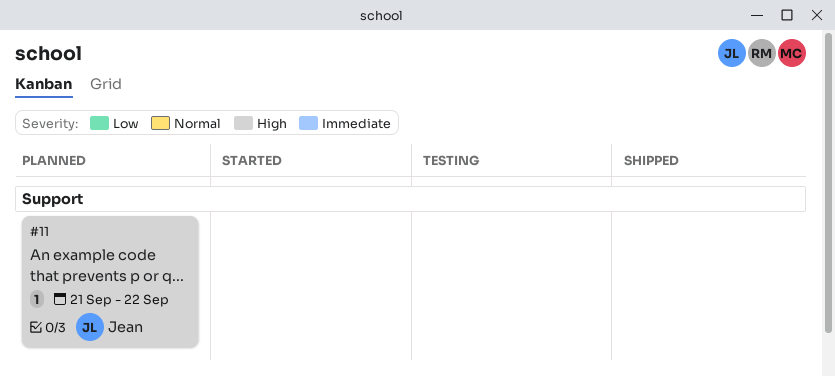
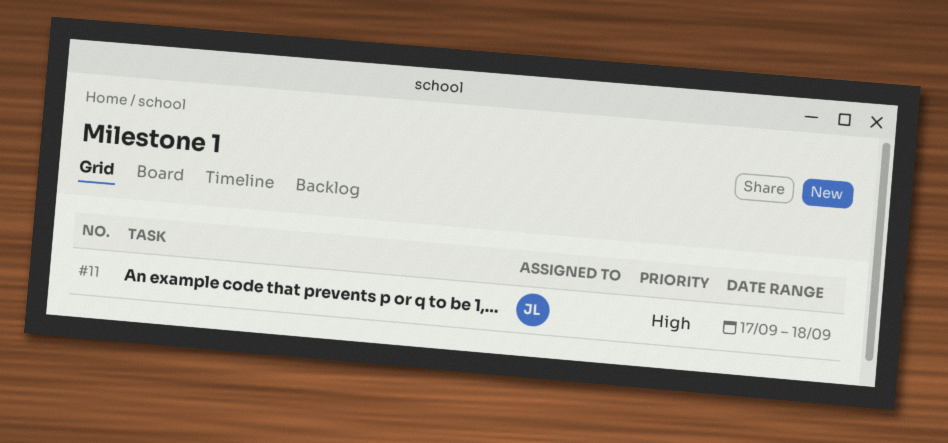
#11, start: Sep 21 -> Sep 17
#11, due: Sep 22 -> Sep 18

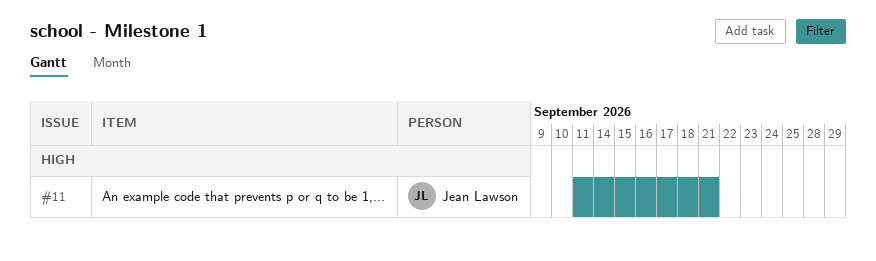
#11, start: Sep 17 -> Sep 11
#11, due: Sep 18 -> Sep 21

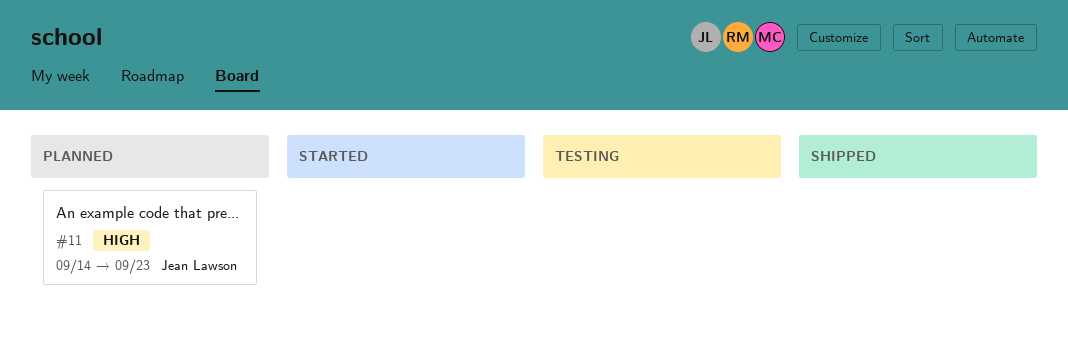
#11, start: Sep 11 -> Sep 14
#11, due: Sep 21 -> Sep 23

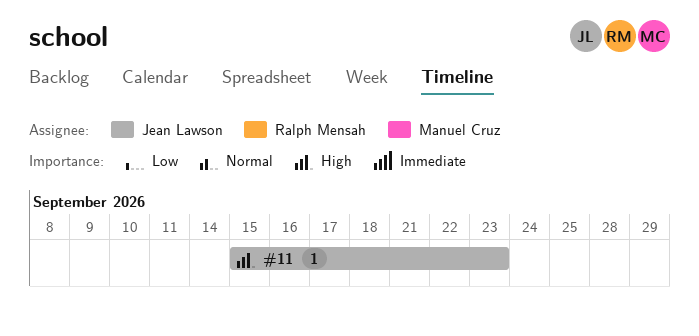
#11, start: Sep 14 -> Sep 15

